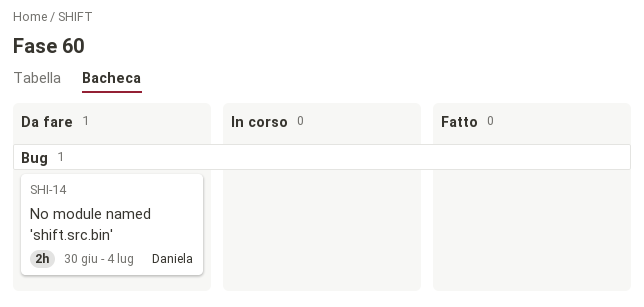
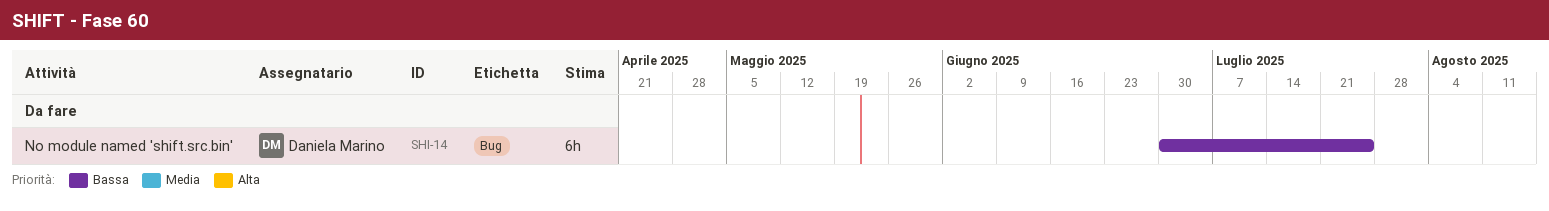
SHI-14, estimate: 2h -> 6h
SHI-14, due: Jul 4 -> Jul 25

